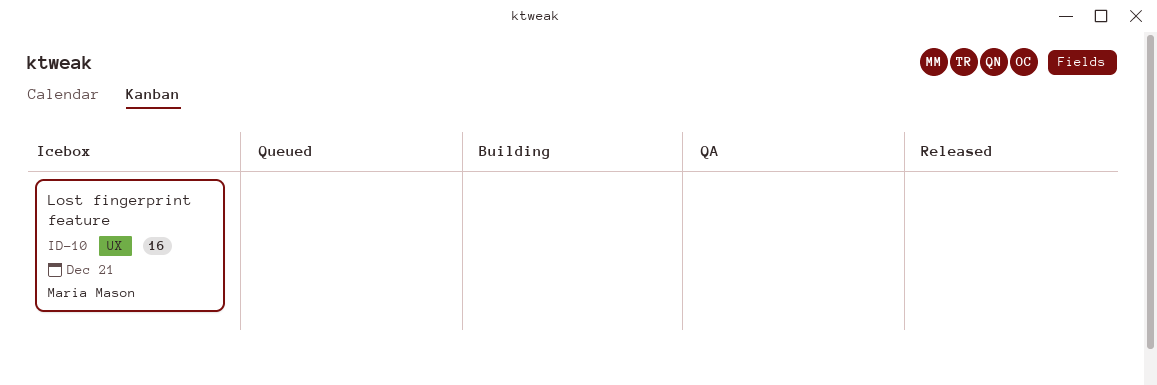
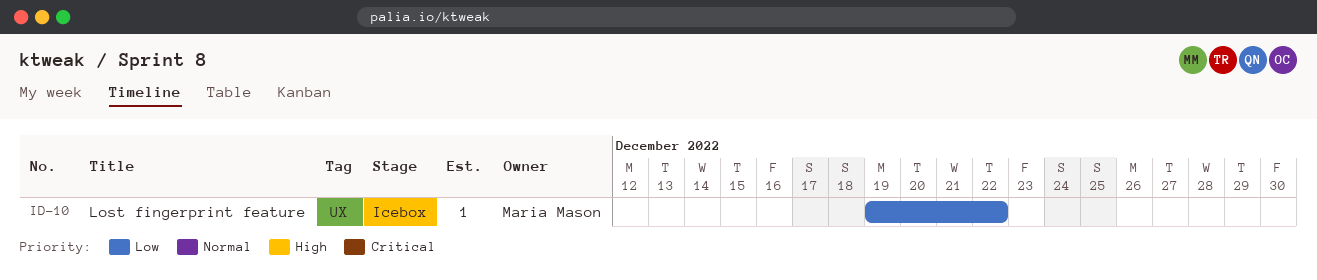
ID-10, estimate: 16 -> 1
ID-10, due: Dec 21 -> Dec 22

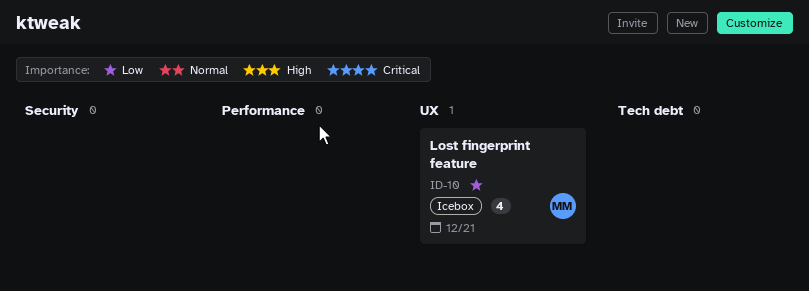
ID-10, estimate: 1 -> 4
ID-10, due: Dec 22 -> Dec 21

